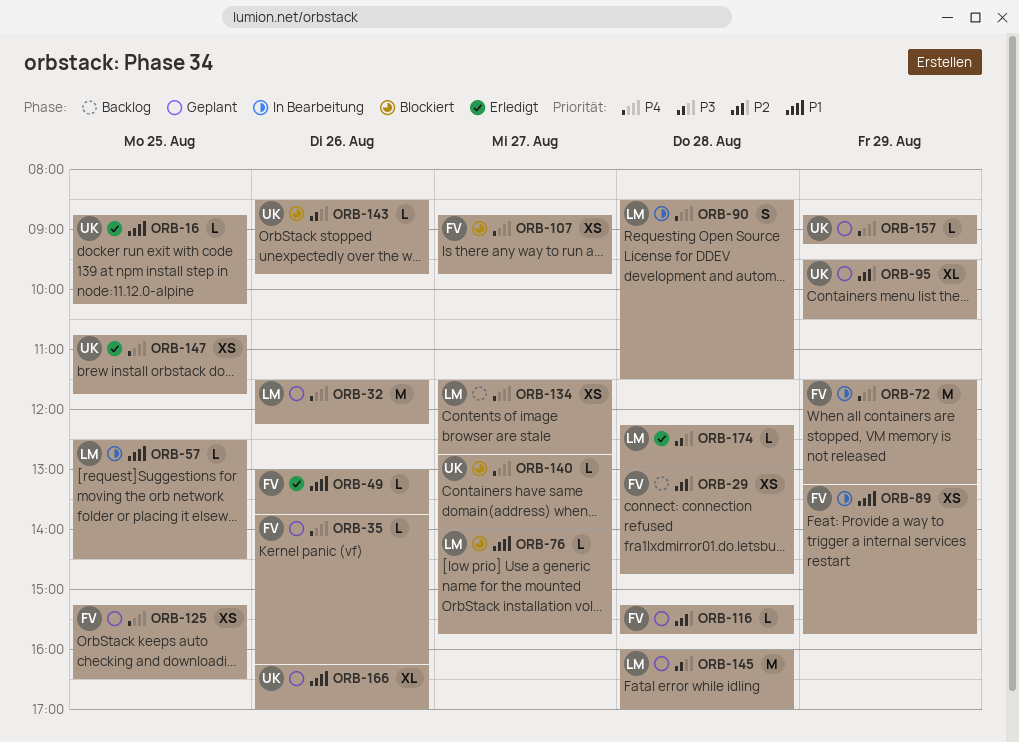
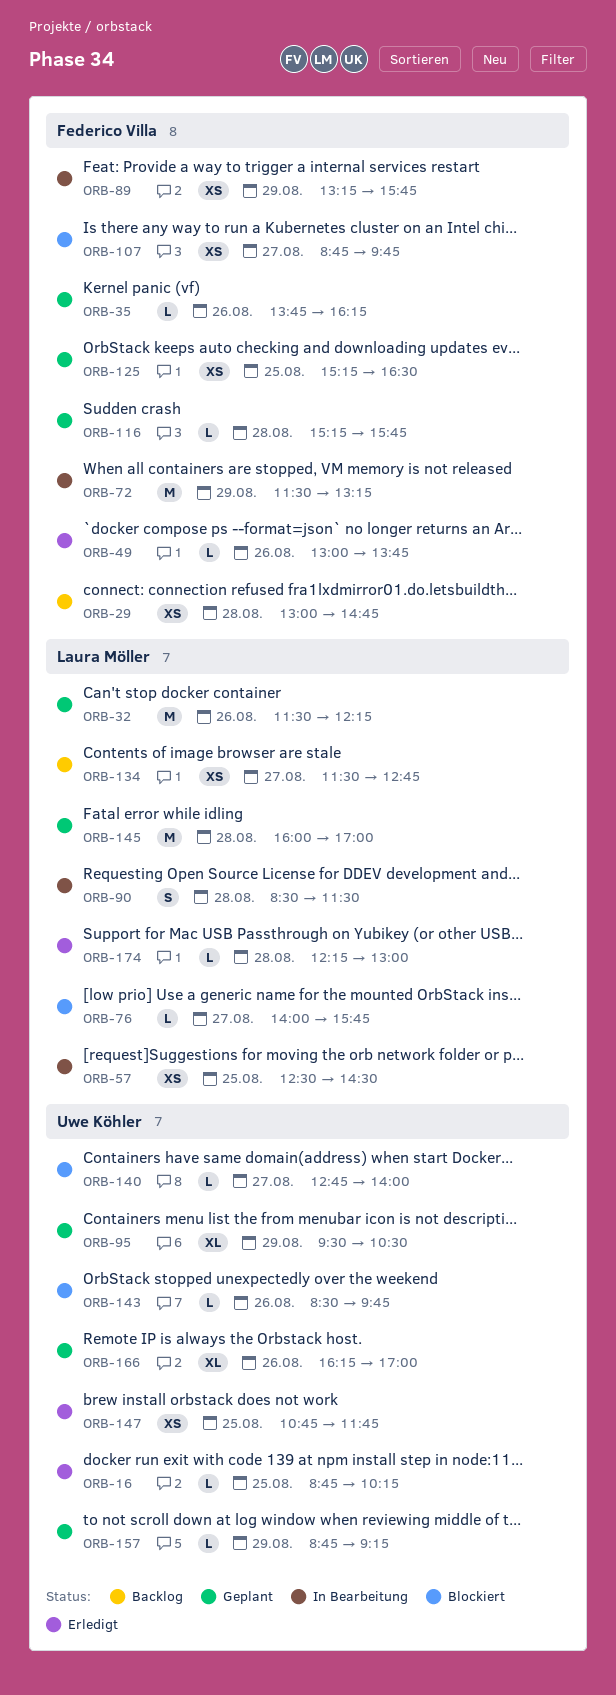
ORB-57, estimate: L -> XS

